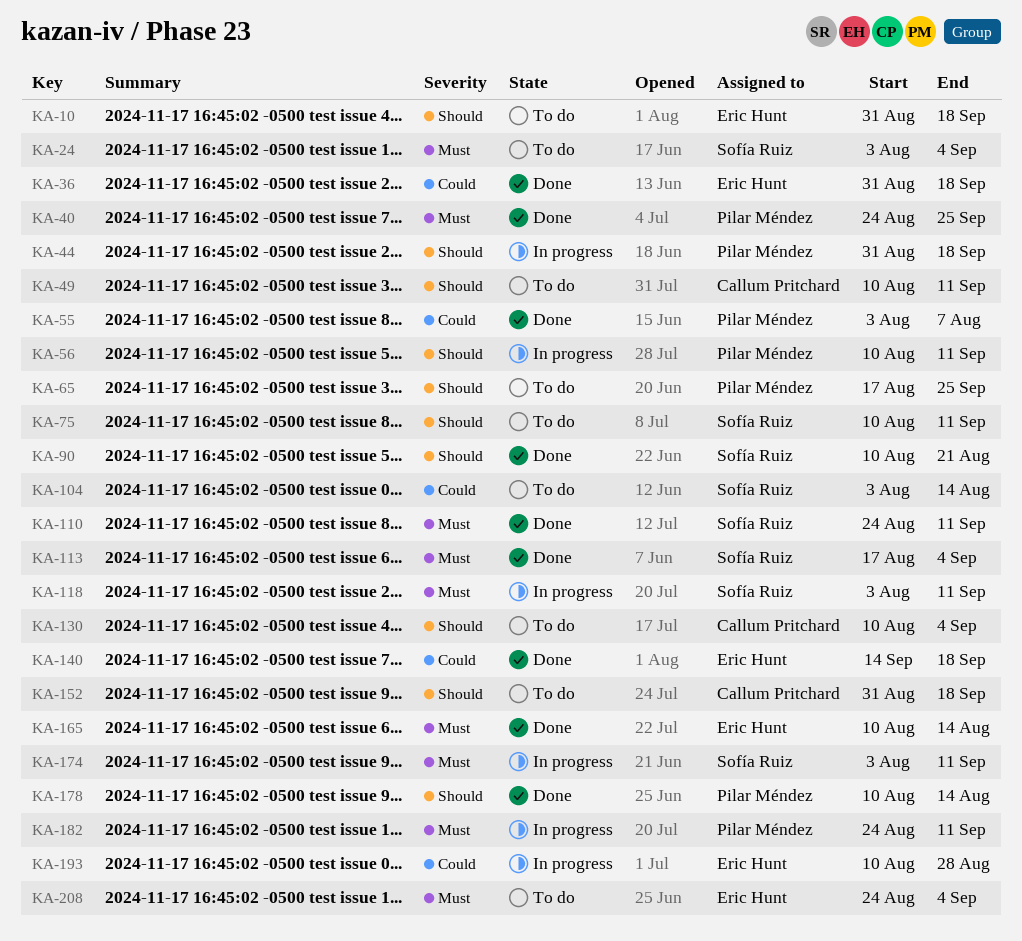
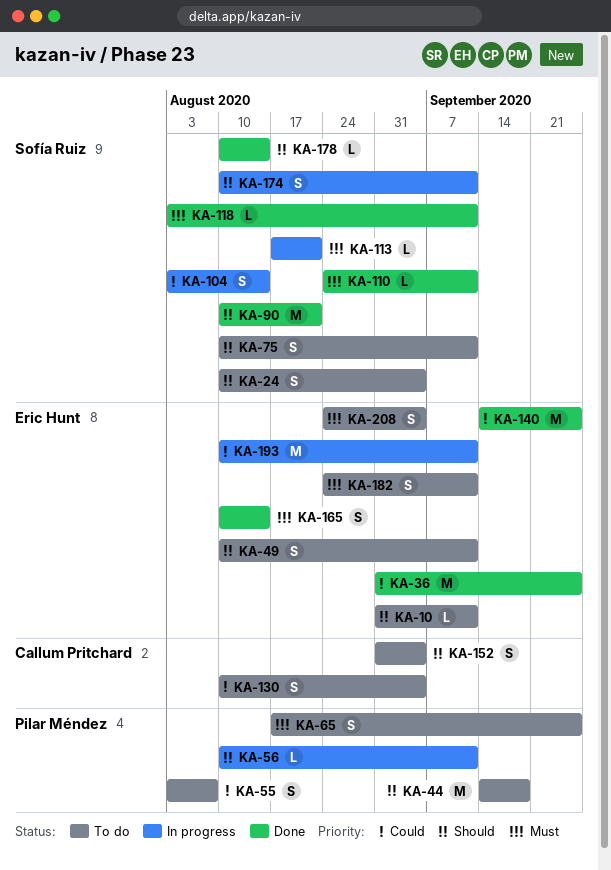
KA-10, due: Sep 18 -> Sep 11
KA-24, priority: Must -> Should
KA-24, start: Aug 3 -> Aug 10
KA-36, due: Sep 18 -> Sep 25
KA-40: present -> none
KA-44, status: In progress -> To do
KA-44, start: Aug 31 -> Sep 14
KA-49, owner: Callum Pritchard -> Eric Hunt
KA-55, status: Done -> To do
KA-65, priority: Should -> Must
KA-104, status: To do -> In progress
KA-113, status: Done -> In progress
KA-113, due: Sep 4 -> Aug 21
KA-118, status: In progress -> Done
KA-130, priority: Should -> Could
KA-140, due: Sep 18 -> Sep 25
KA-152, due: Sep 18 -> Sep 4
KA-174, priority: Must -> Should
KA-174, start: Aug 3 -> Aug 10
KA-178, owner: Pilar Méndez -> Sofía Ruiz
KA-182, status: In progress -> To do
KA-182, owner: Pilar Méndez -> Eric Hunt
KA-193, due: Aug 28 -> Sep 11

